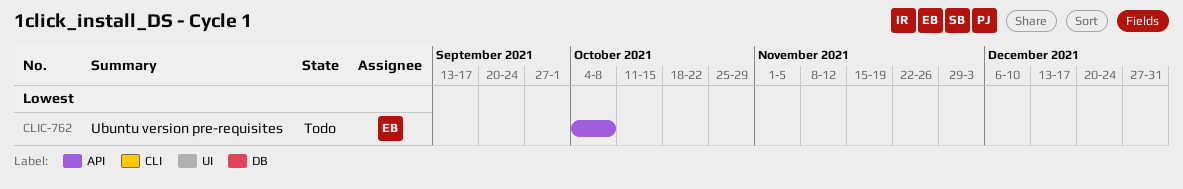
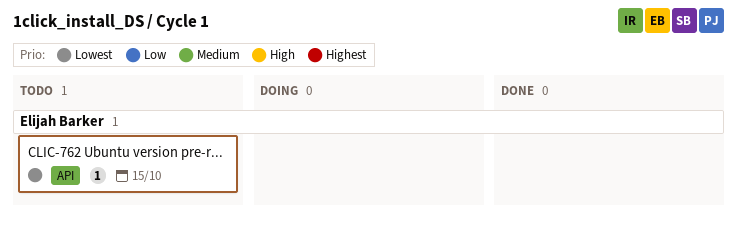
CLIC-762, due: Oct 8 -> Oct 15

